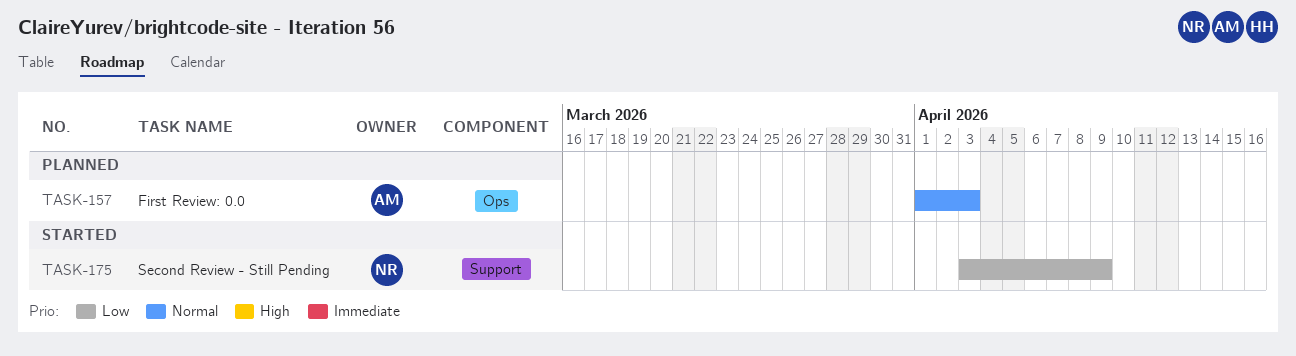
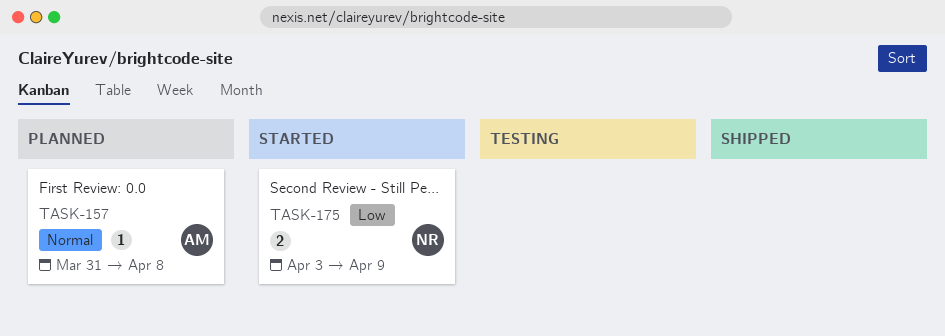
TASK-157, start: Apr 1 -> Mar 31
TASK-157, due: Apr 3 -> Apr 8

